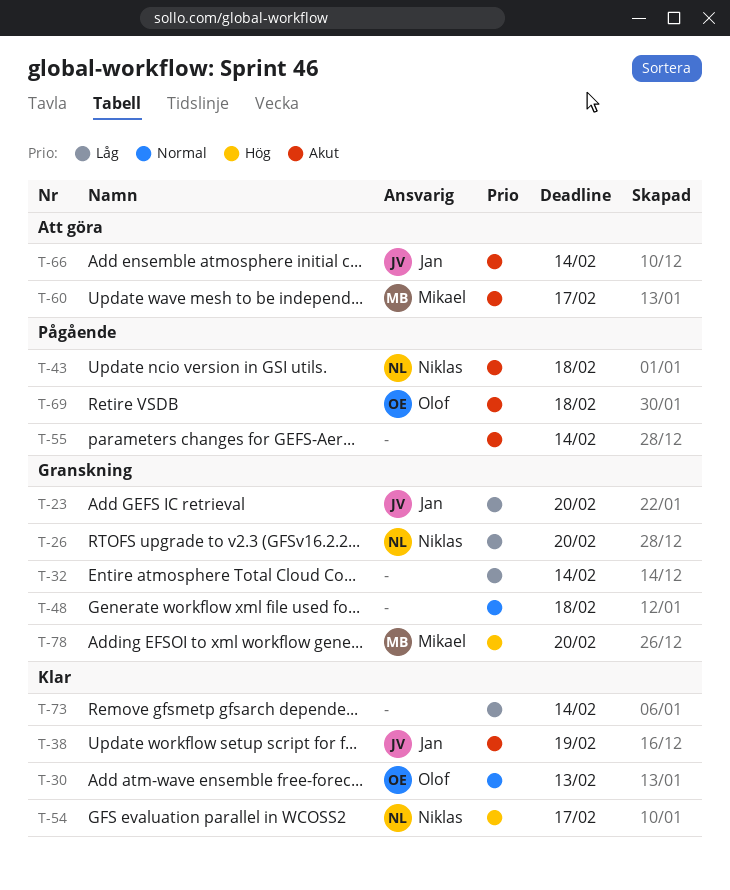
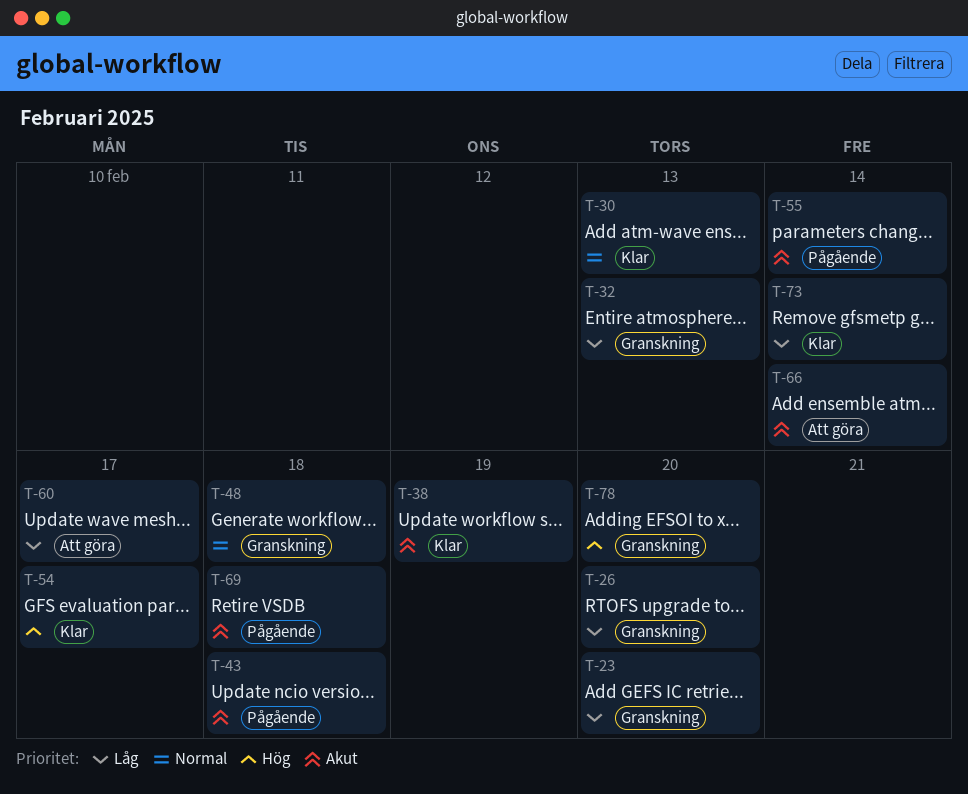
T-32, due: Feb 14 -> Feb 13
T-60, priority: Akut -> Låg

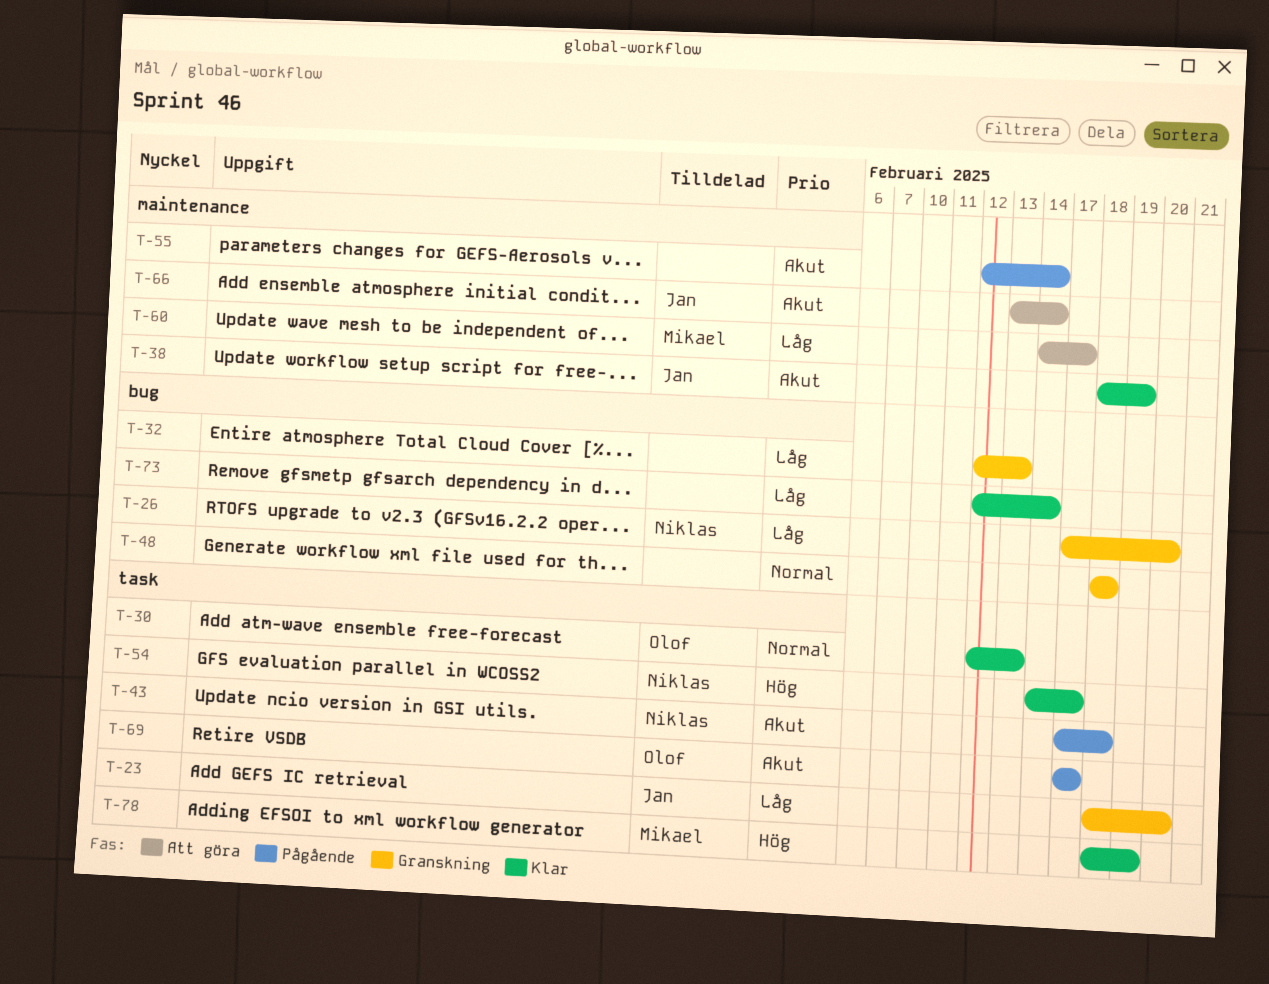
T-69, due: Feb 18 -> Feb 17
T-78, status: Granskning -> Klar
T-78, due: Feb 20 -> Feb 19

